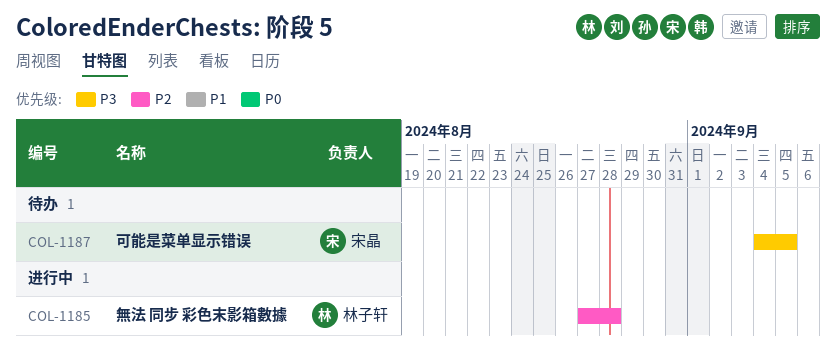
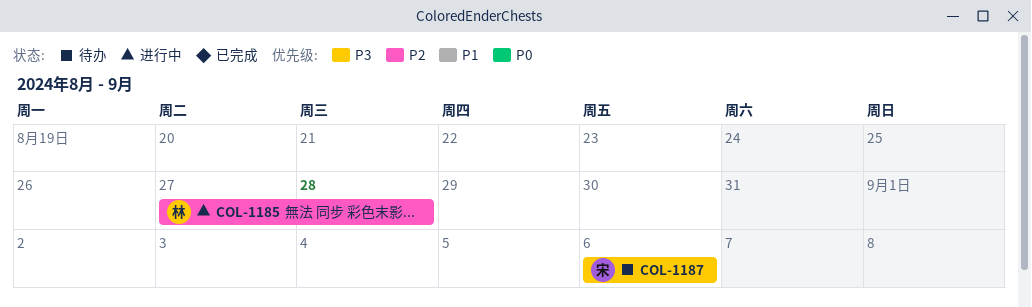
COL-1187, start: Sep 4 -> Sep 6
COL-1187, due: Sep 5 -> Sep 6

